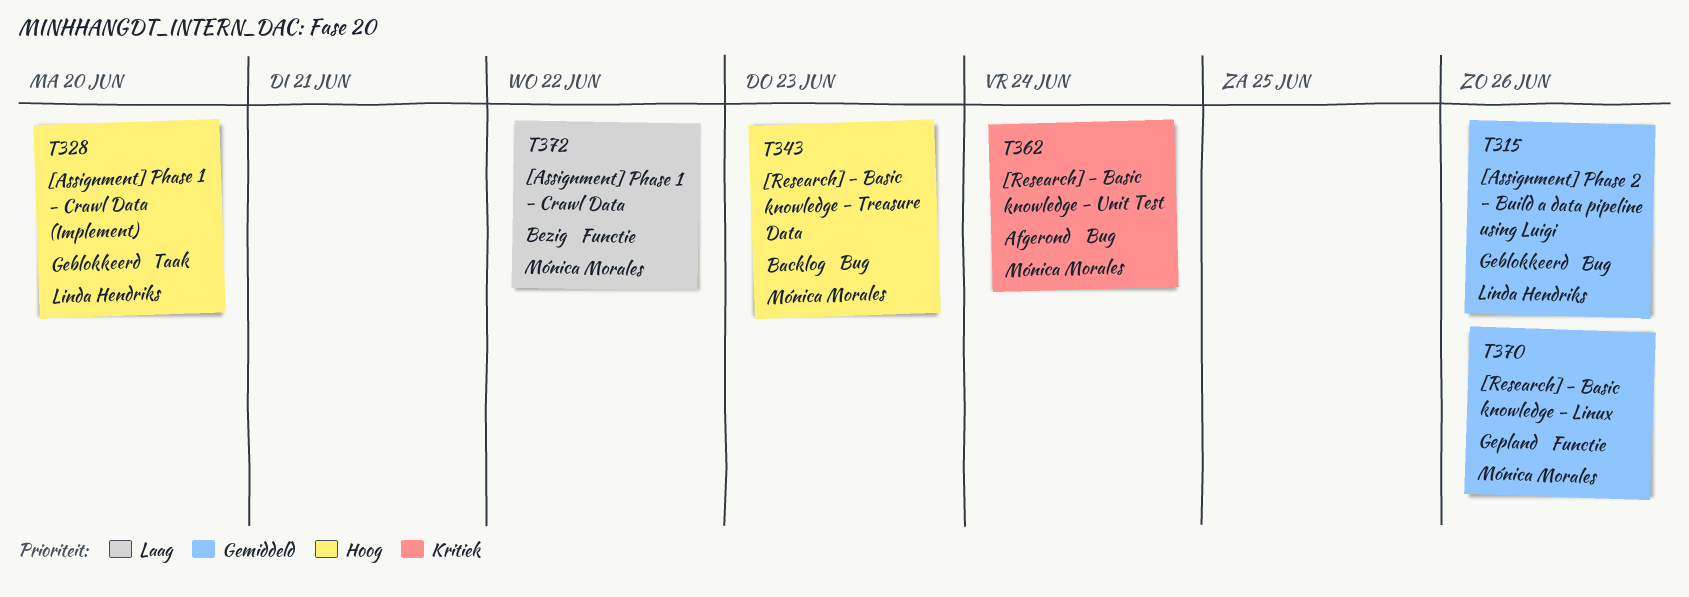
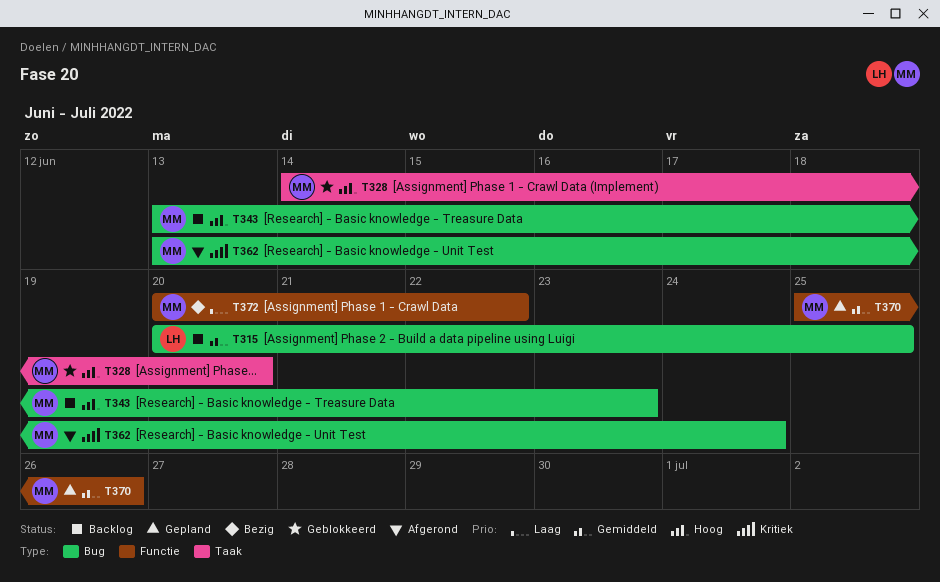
T315, status: Geblokkeerd -> Backlog
T315, due: Jun 26 -> Jun 25
T328, owner: Linda Hendriks -> Mónica Morales

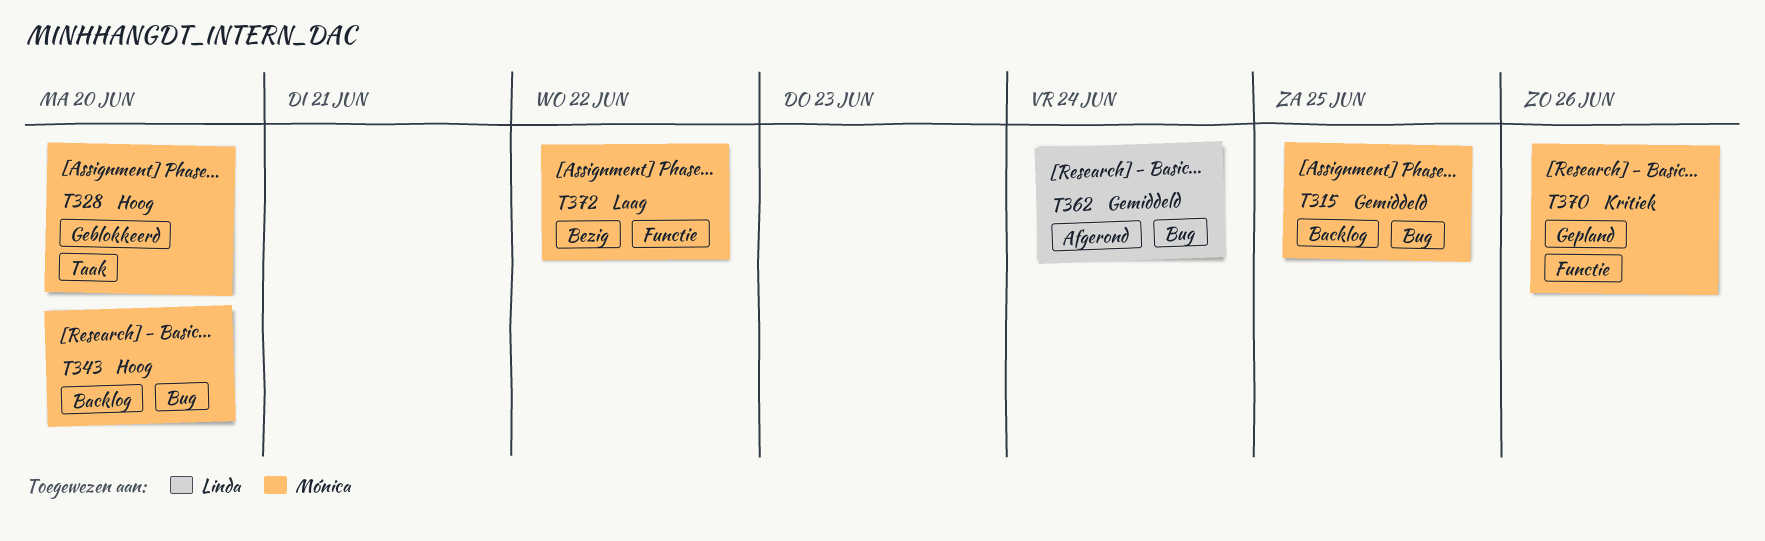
T315, owner: Linda -> Mónica
T343, due: Jun 23 -> Jun 20
T362, owner: Mónica -> Linda
T362, priority: Kritiek -> Gemiddeld
T370, priority: Gemiddeld -> Kritiek

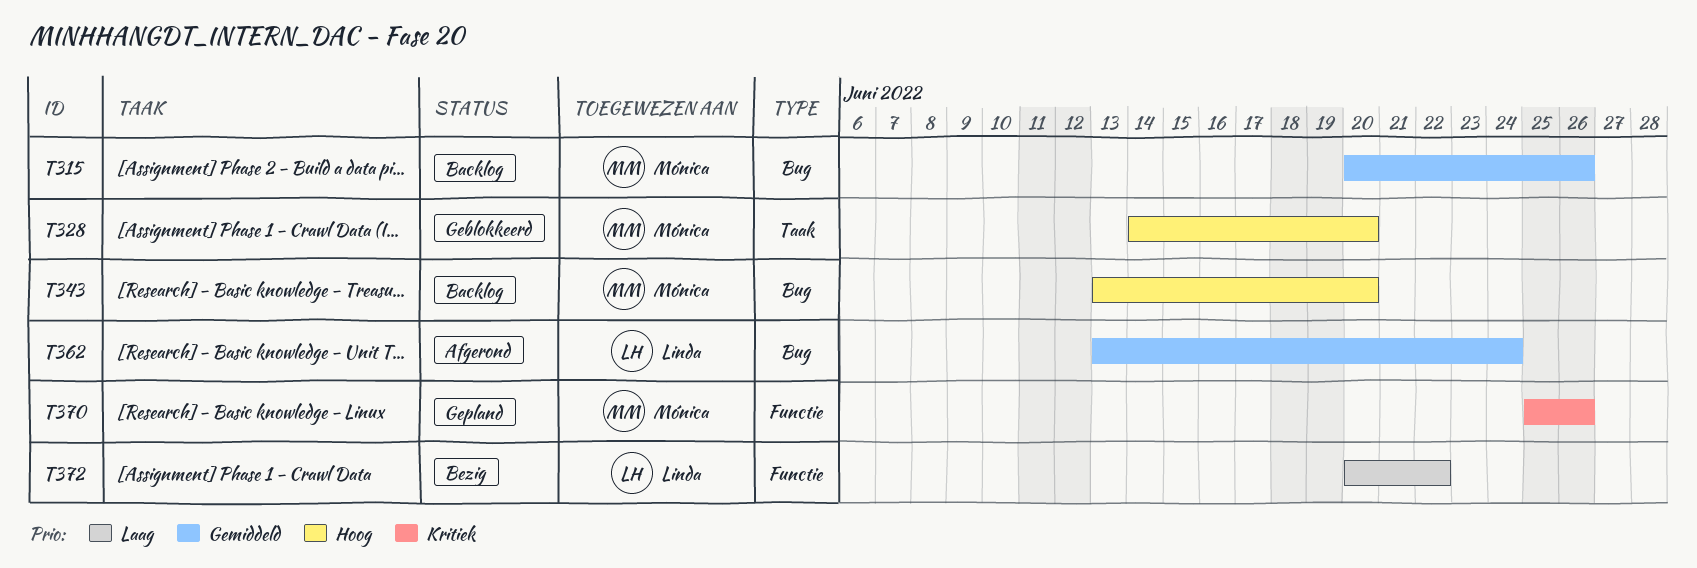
T315, due: Jun 25 -> Jun 26
T372, owner: Mónica -> Linda

